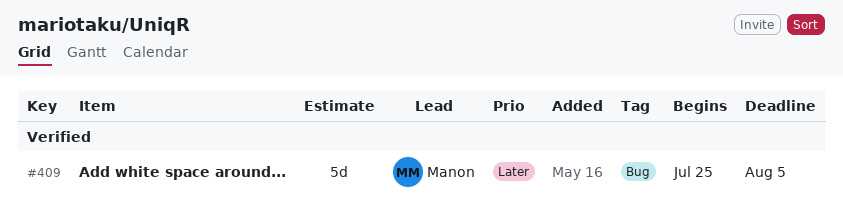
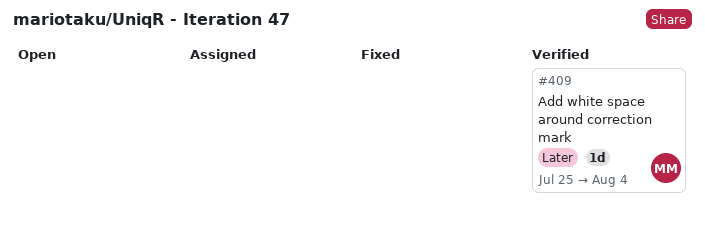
#409, estimate: 5d -> 1d
#409, due: Aug 5 -> Aug 4

